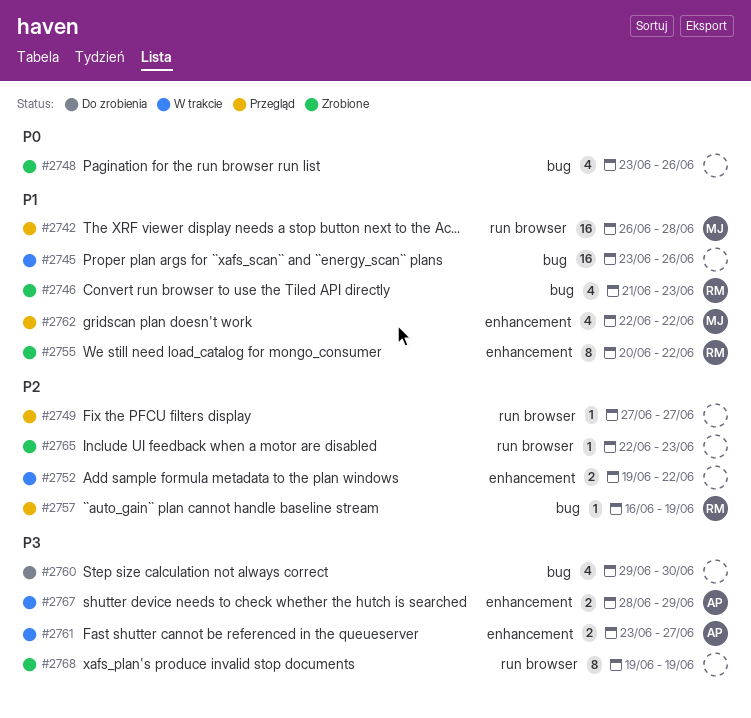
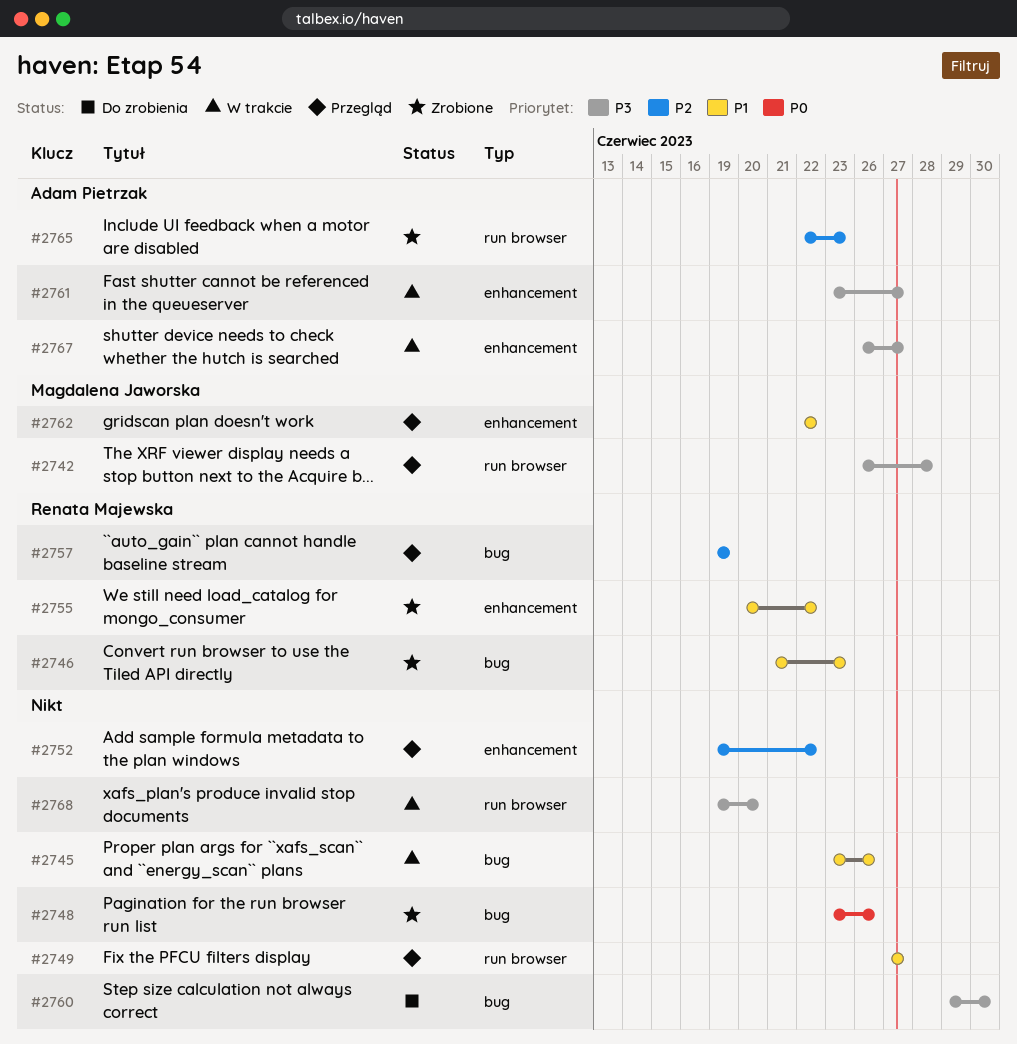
#2742, priority: P1 -> P3
#2749, priority: P2 -> P1
#2752, status: W trakcie -> Przegląd
#2757, start: Jun 16 -> Jun 19
#2765, owner: none -> Adam Pietrzak
#2767, start: Jun 28 -> Jun 26
#2767, due: Jun 29 -> Jun 27
#2768, status: Zrobione -> W trakcie
#2768, due: Jun 19 -> Jun 20

